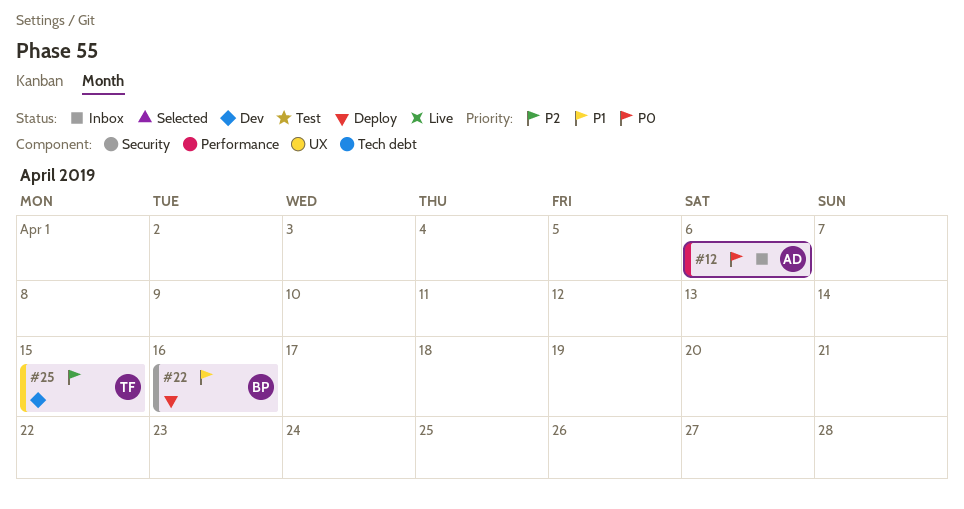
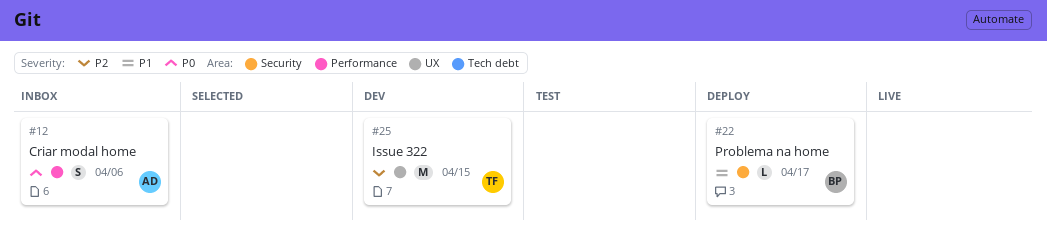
#22, due: Apr 16 -> Apr 17

